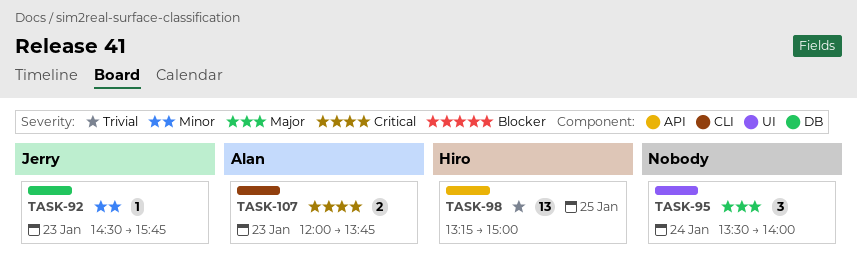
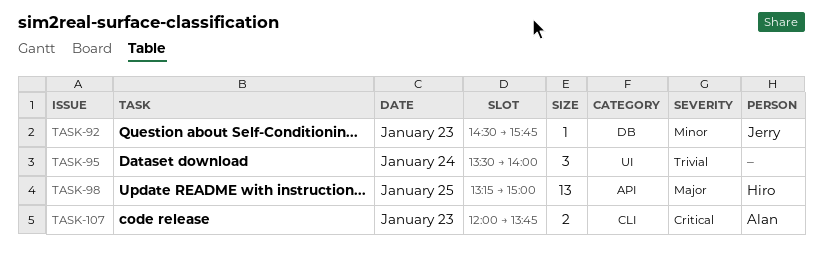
TASK-95, priority: Major -> Trivial
TASK-98, priority: Trivial -> Major

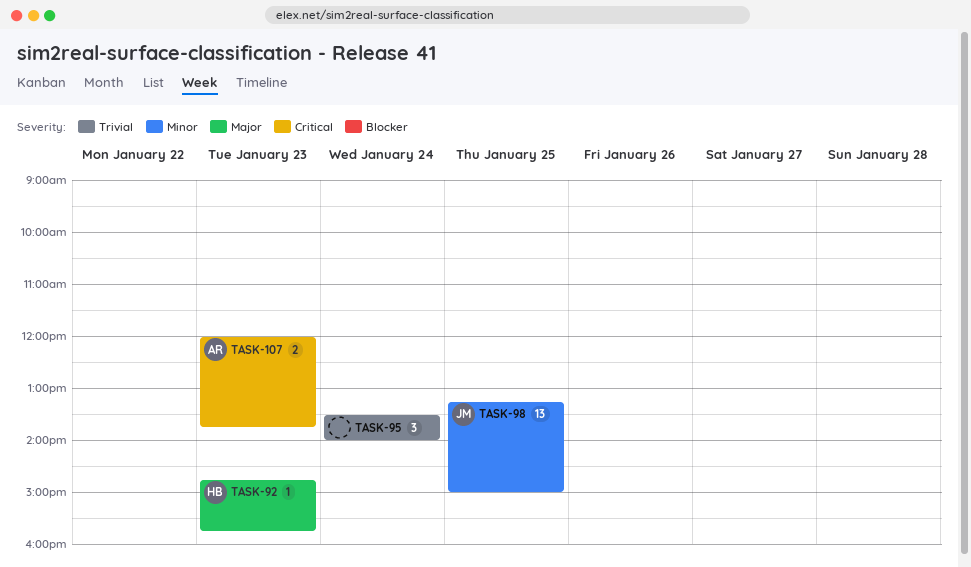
TASK-92, owner: Jerry -> Hiro
TASK-92, priority: Minor -> Major
TASK-92, begins: 14:30 -> 14:45
TASK-98, owner: Hiro -> Jerry
TASK-98, priority: Major -> Minor

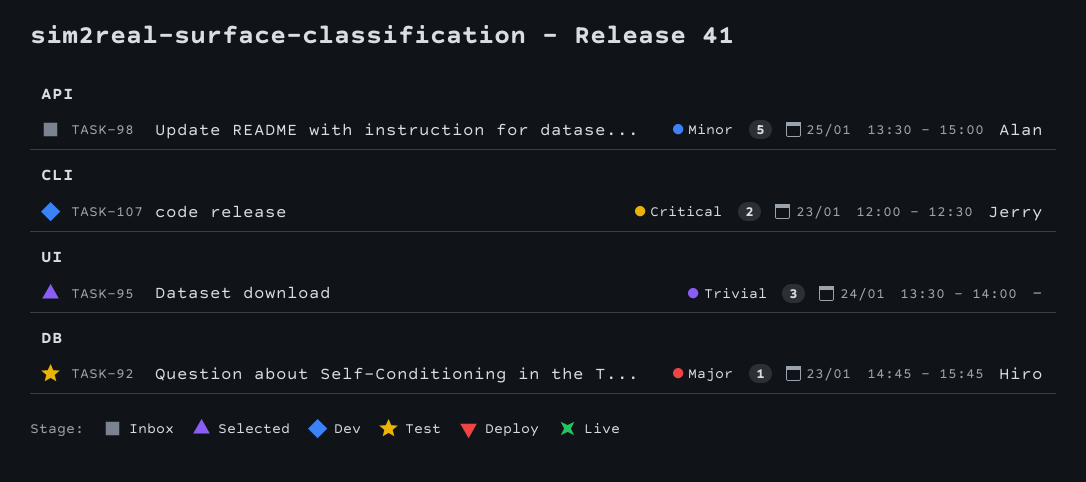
TASK-98, owner: Jerry -> Alan
TASK-98, estimate: 13 -> 5
TASK-98, begins: 13:15 -> 13:30
TASK-107, owner: Alan -> Jerry
TASK-107, ends: 13:45 -> 12:30

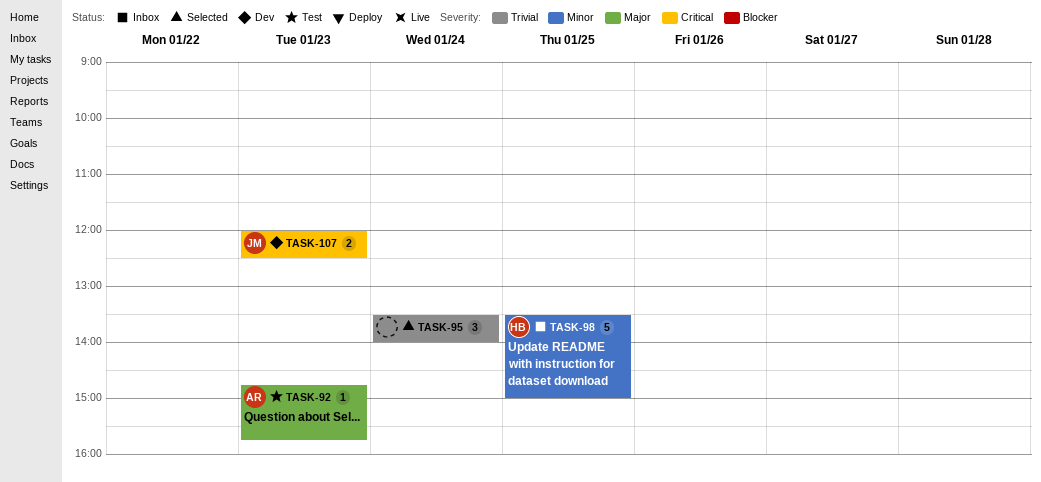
TASK-92, owner: Hiro -> Alan
TASK-98, owner: Alan -> Hiro

